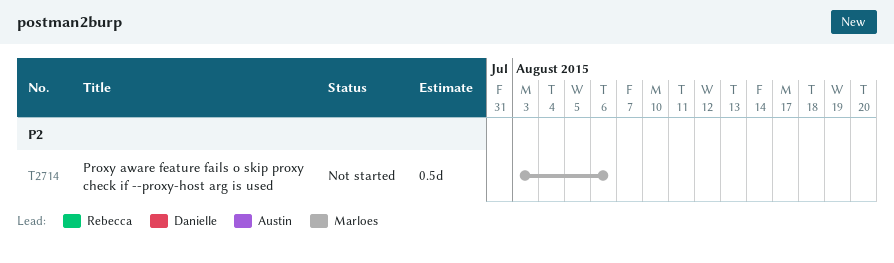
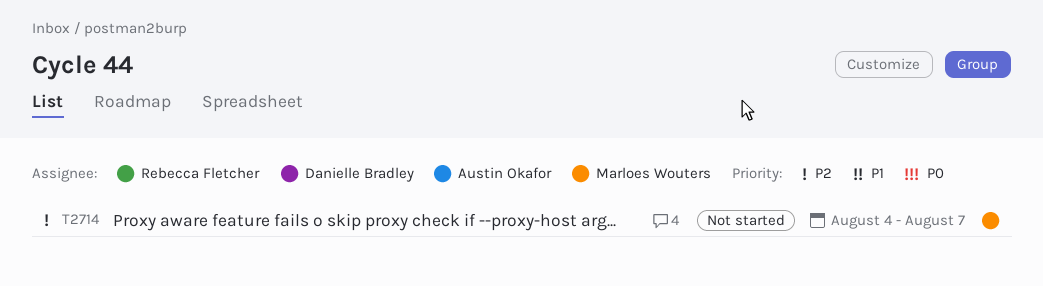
T2714, start: Aug 3 -> Aug 4
T2714, due: Aug 6 -> Aug 7

